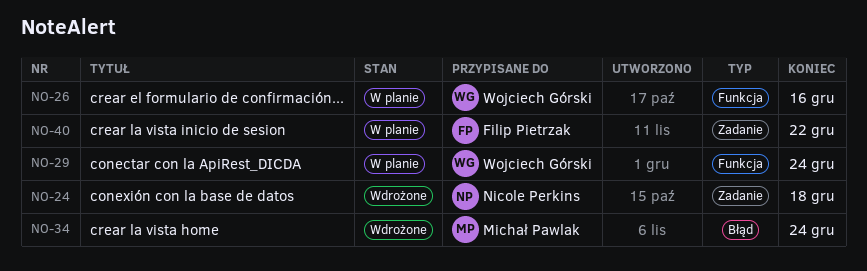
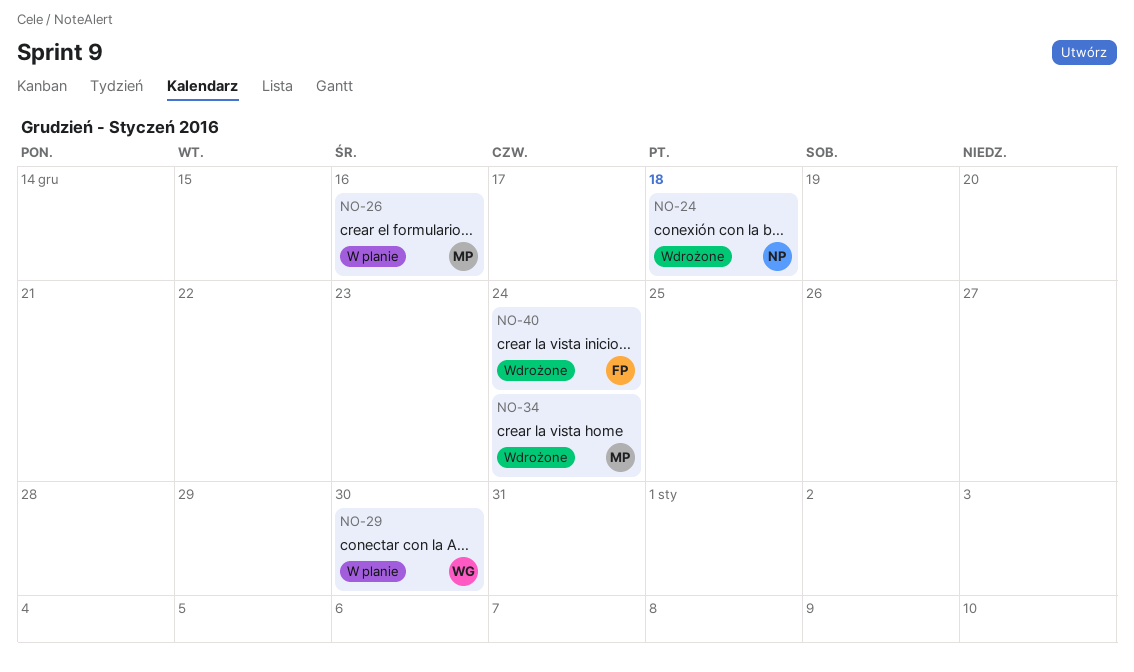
NO-26, owner: Wojciech Górski -> Michał Pawlak
NO-29, due: Dec 24 -> Dec 30
NO-40, status: W planie -> Wdrożone
NO-40, due: Dec 22 -> Dec 24

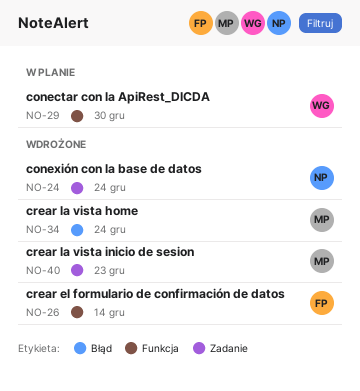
NO-24, due: Dec 18 -> Dec 24
NO-26, status: W planie -> Wdrożone
NO-26, owner: MP -> FP
NO-26, due: Dec 16 -> Dec 14
NO-40, owner: FP -> MP
NO-40, due: Dec 24 -> Dec 23

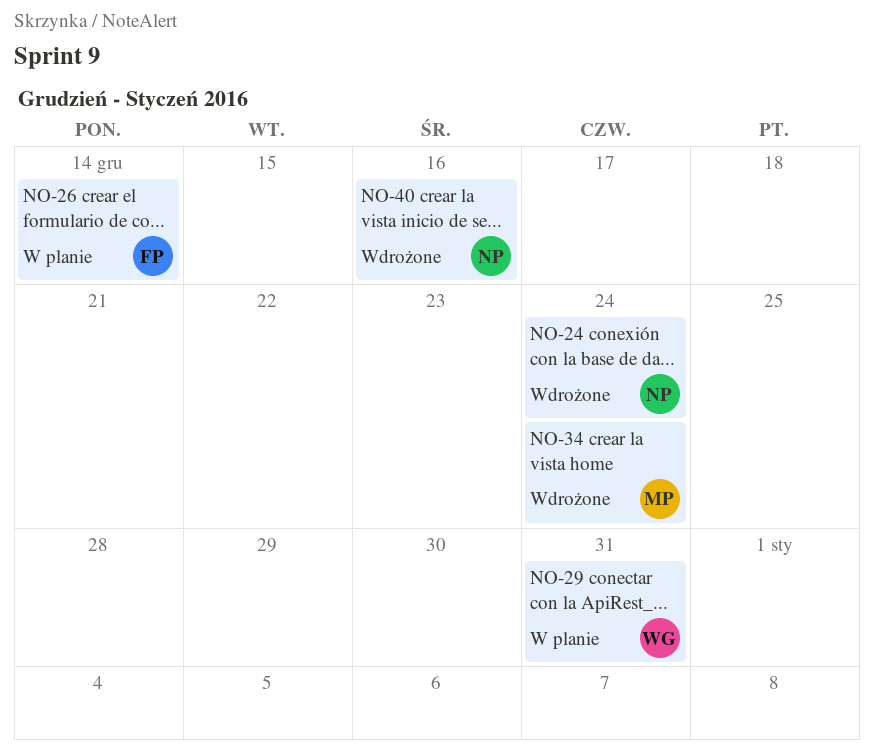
NO-26, status: Wdrożone -> W planie
NO-29, due: Dec 30 -> Dec 31
NO-40, owner: MP -> NP
NO-40, due: Dec 23 -> Dec 16

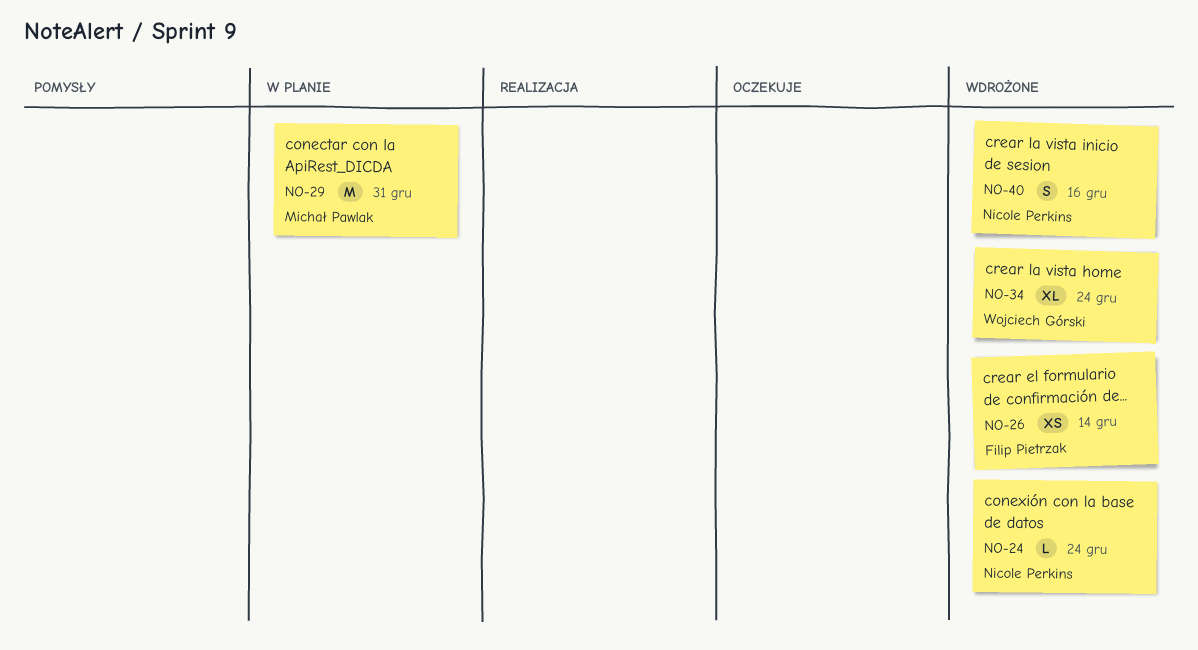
NO-26, status: W planie -> Wdrożone
NO-29, owner: Wojciech Górski -> Michał Pawlak
NO-34, owner: Michał Pawlak -> Wojciech Górski

